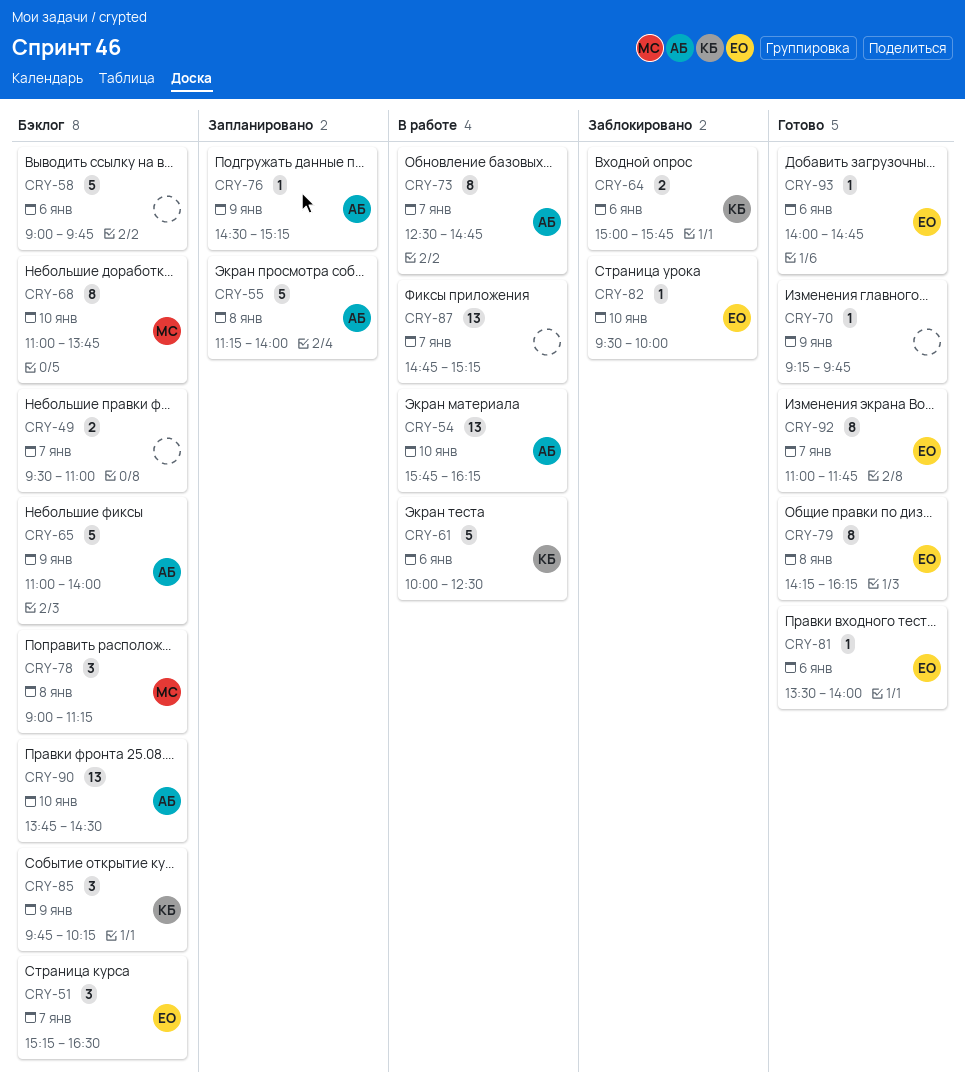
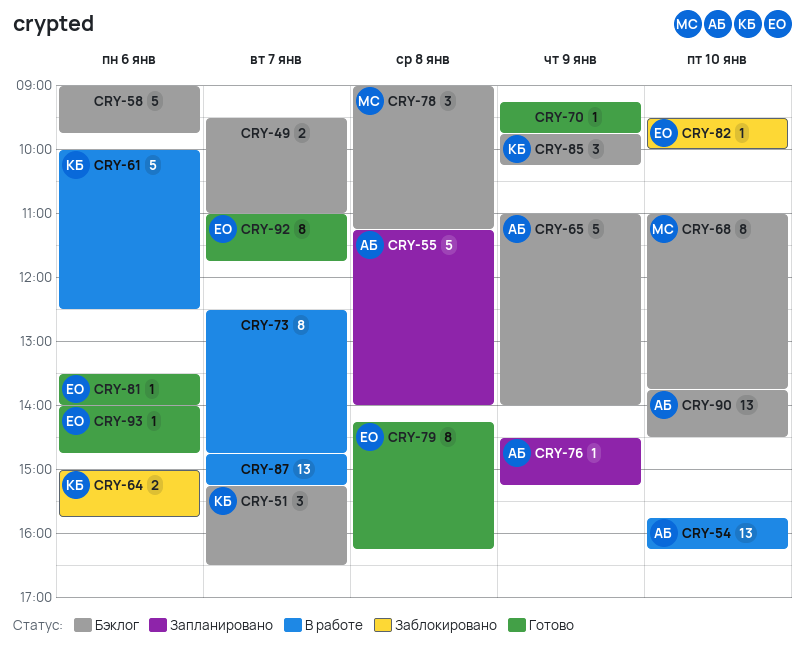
CRY-51, owner: ЕО -> КБ
CRY-73, owner: АБ -> none

